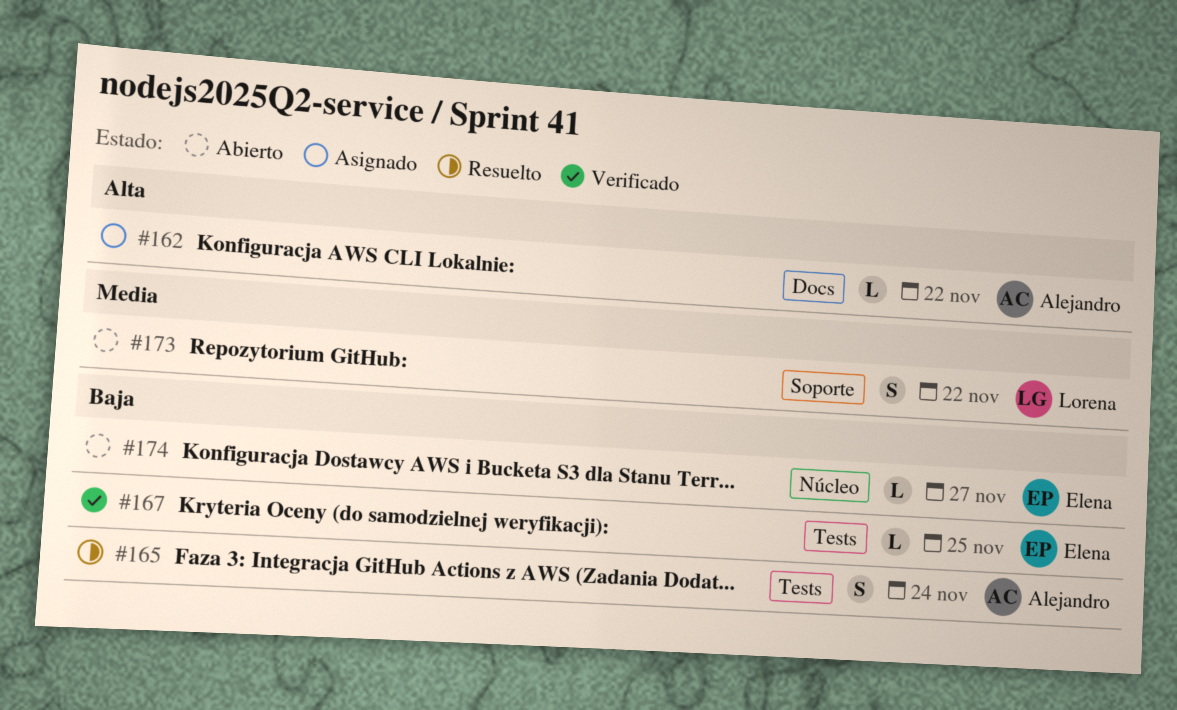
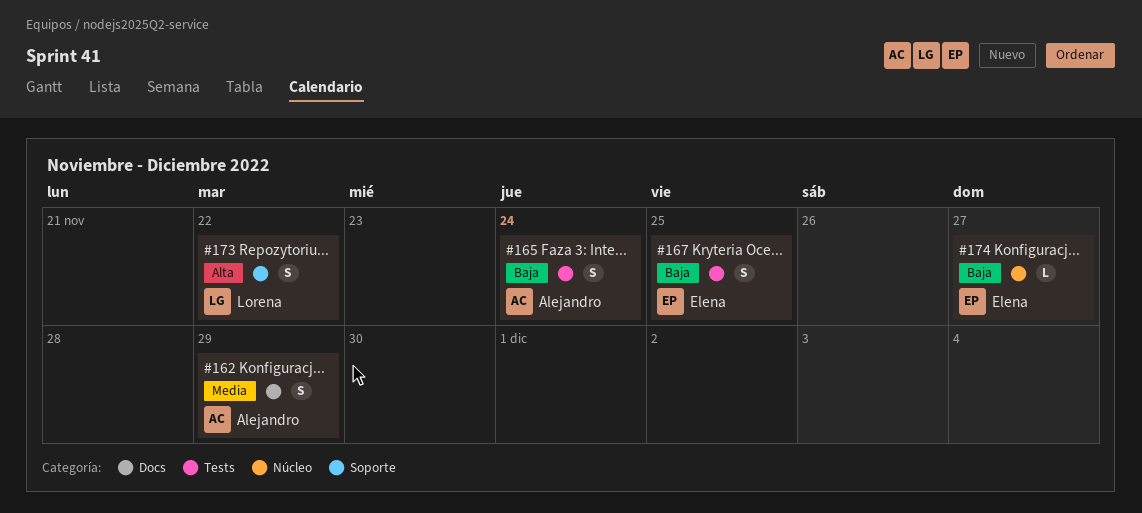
#162, priority: Alta -> Media
#162, estimate: L -> S
#162, due: Nov 22 -> Nov 29
#167, estimate: L -> S
#173, priority: Media -> Alta

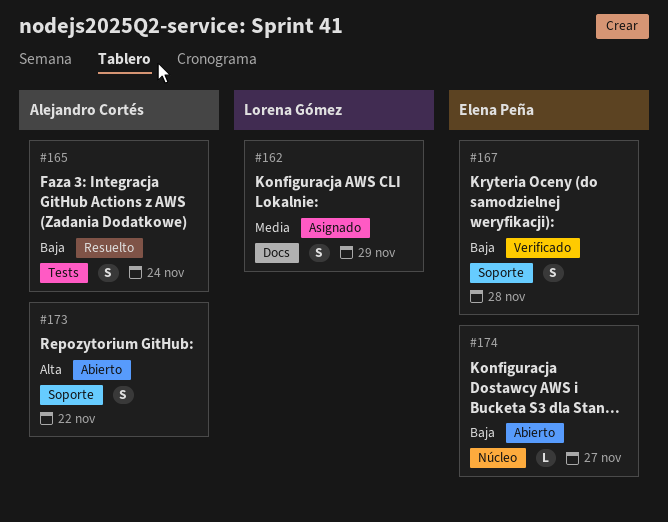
#162, owner: Alejandro Cortés -> Lorena Gómez
#167, label: Tests -> Soporte
#167, due: Nov 25 -> Nov 28
#173, owner: Lorena Gómez -> Alejandro Cortés

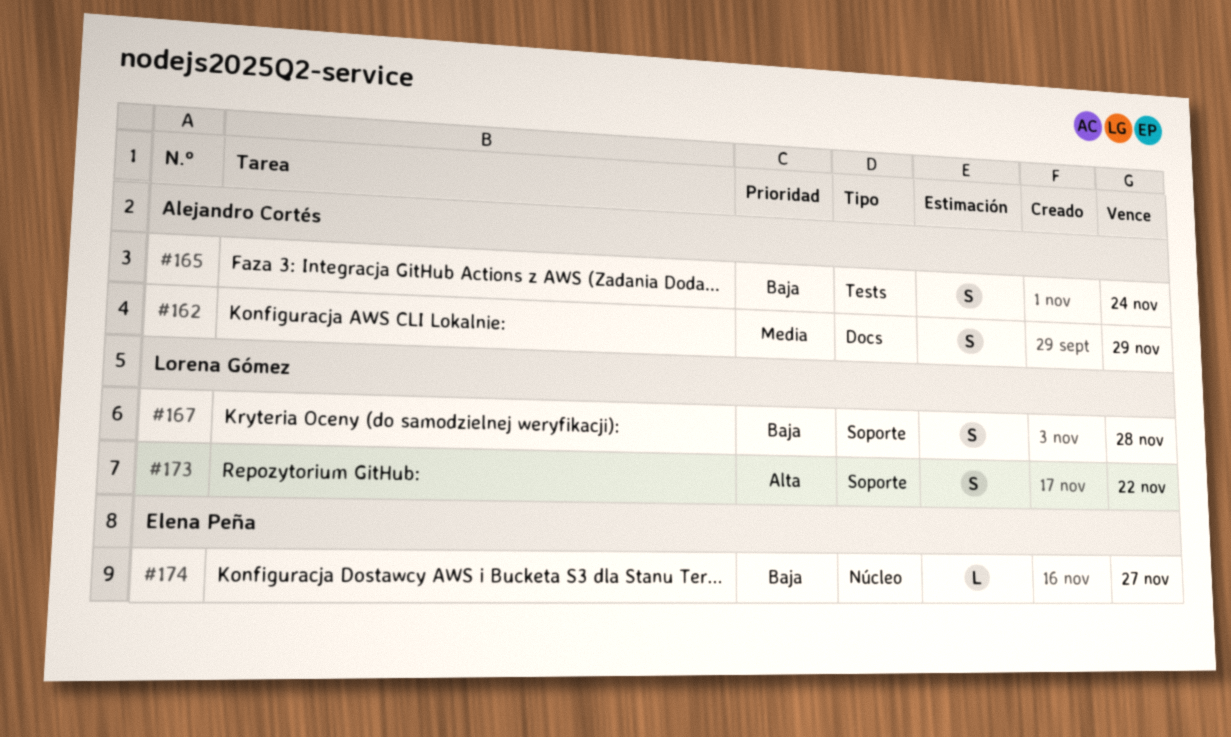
#162, owner: Lorena Gómez -> Alejandro Cortés
#167, owner: Elena Peña -> Lorena Gómez
#173, owner: Alejandro Cortés -> Lorena Gómez

